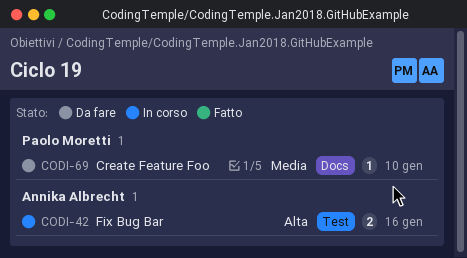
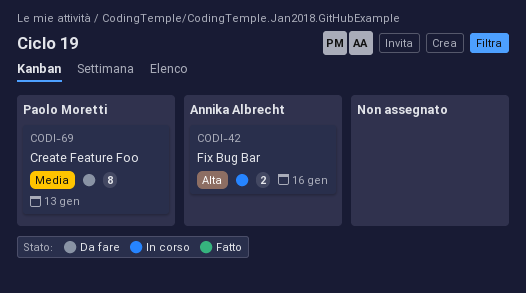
CODI-69, estimate: 1 -> 8
CODI-69, due: Jan 10 -> Jan 13

